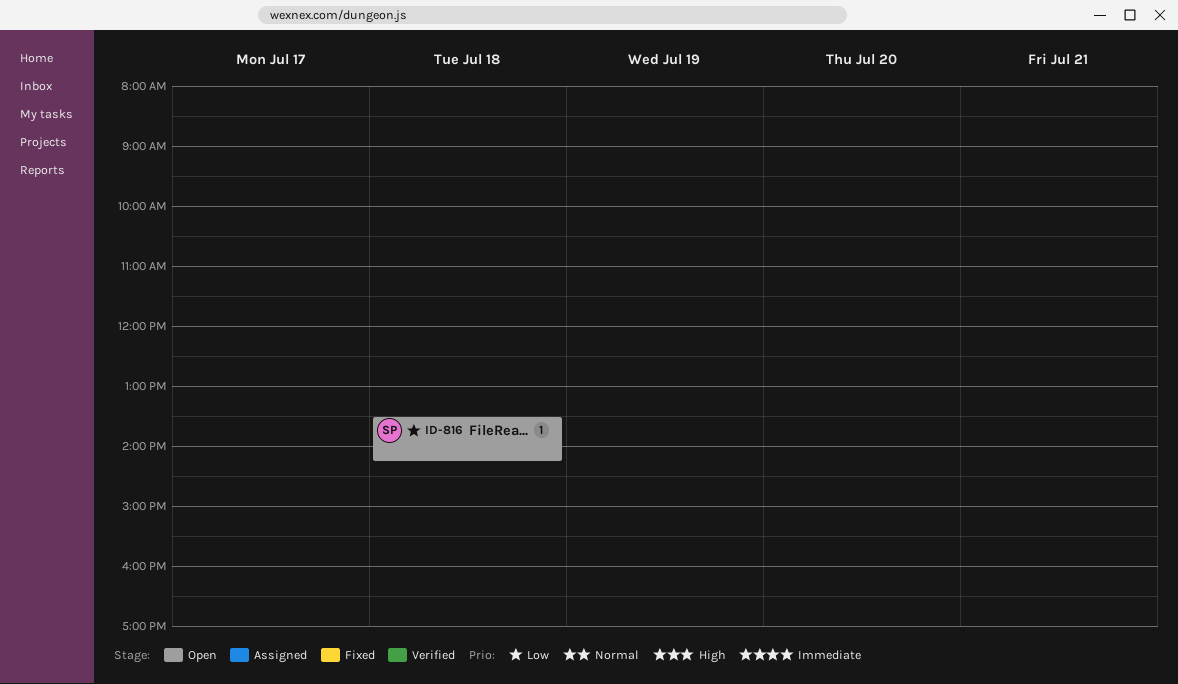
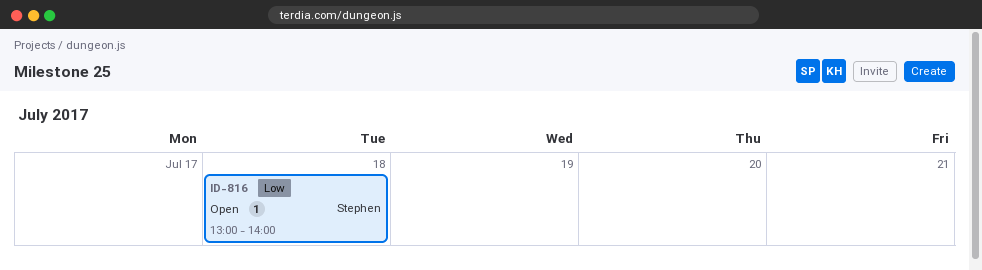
ID-816, begins: 13:30 -> 13:00
ID-816, ends: 14:15 -> 14:00

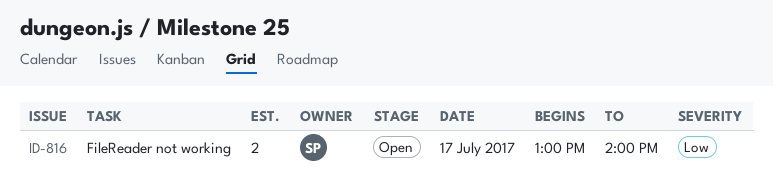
ID-816, estimate: 1 -> 2
ID-816, day: Jul 18 -> Jul 17

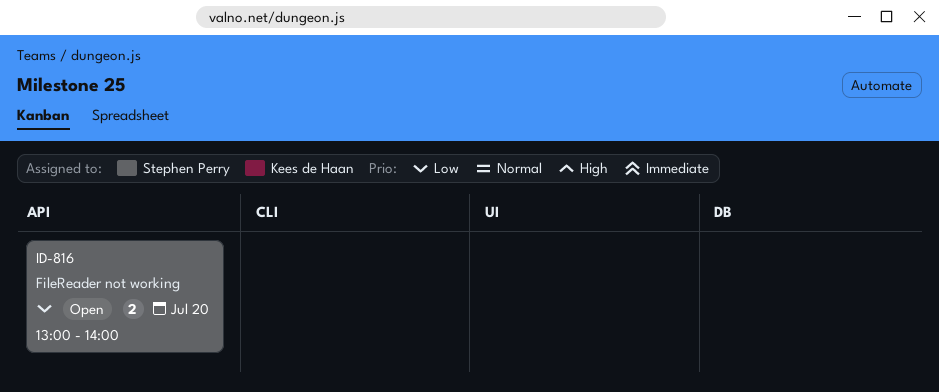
ID-816, day: Jul 17 -> Jul 20

